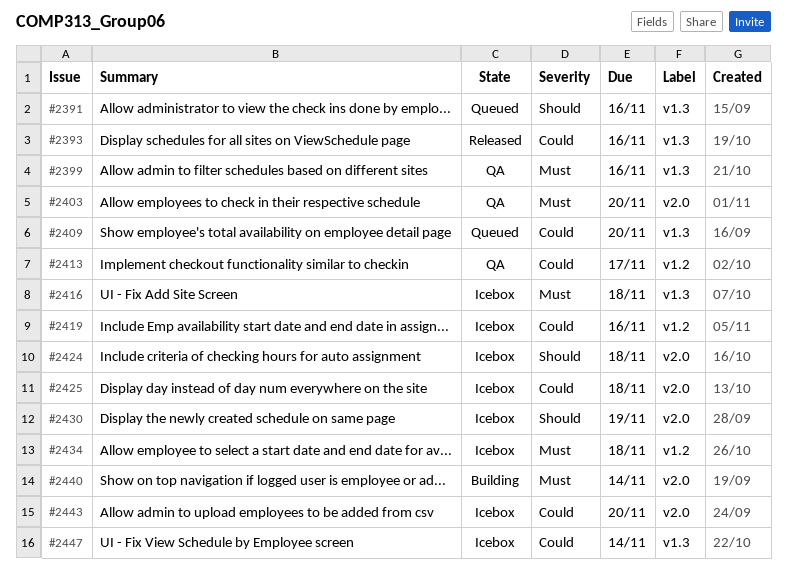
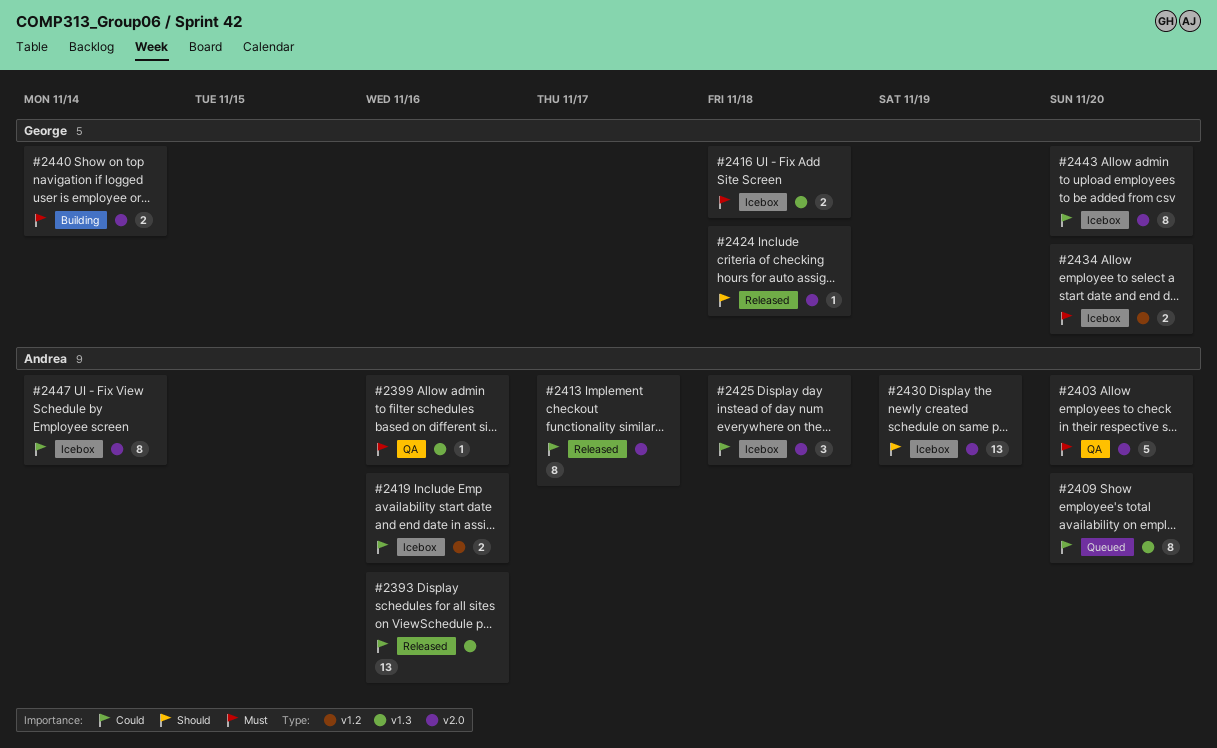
#2391: present -> none
#2413, status: QA -> Released
#2413, label: v1.2 -> v2.0
#2424, status: Icebox -> Released
#2434, due: Nov 18 -> Nov 20
#2447, label: v1.3 -> v2.0

